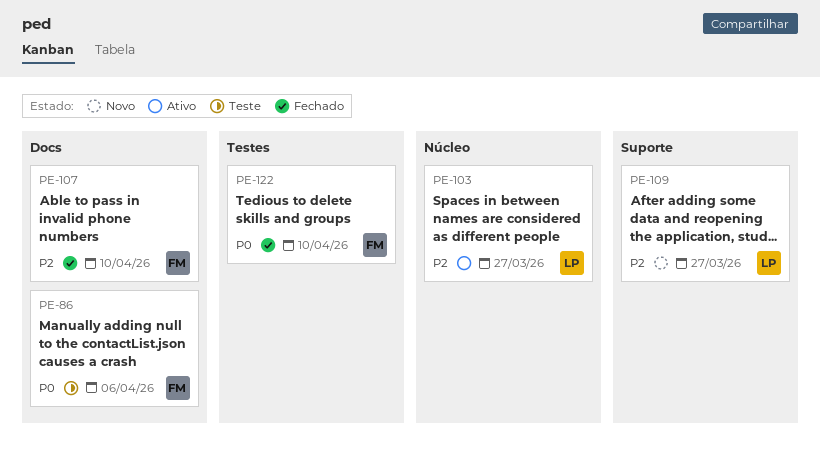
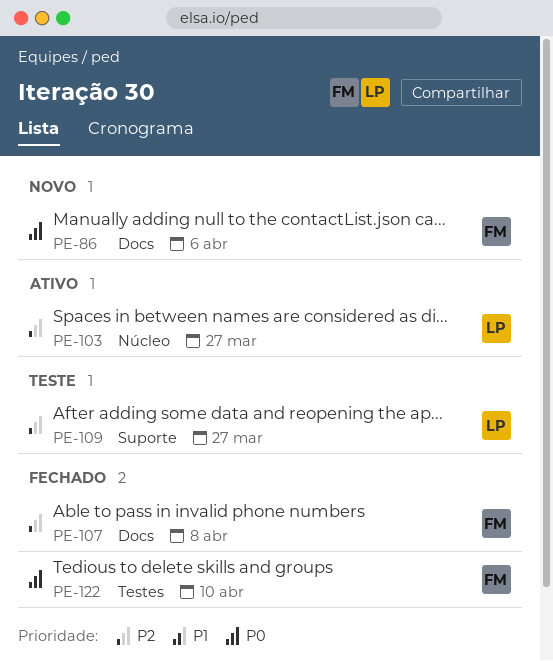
PE-86, status: Teste -> Novo
PE-107, due: Apr 10 -> Apr 8
PE-109, status: Novo -> Teste

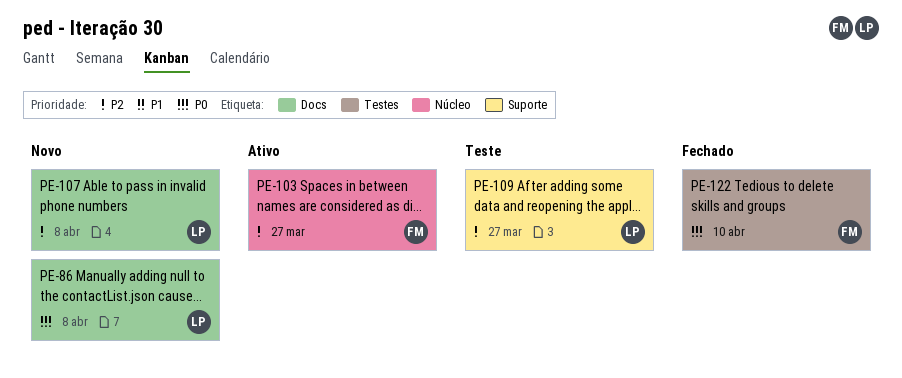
PE-86, owner: FM -> LP
PE-86, due: Apr 6 -> Apr 8
PE-103, owner: LP -> FM
PE-107, status: Fechado -> Novo
PE-107, owner: FM -> LP

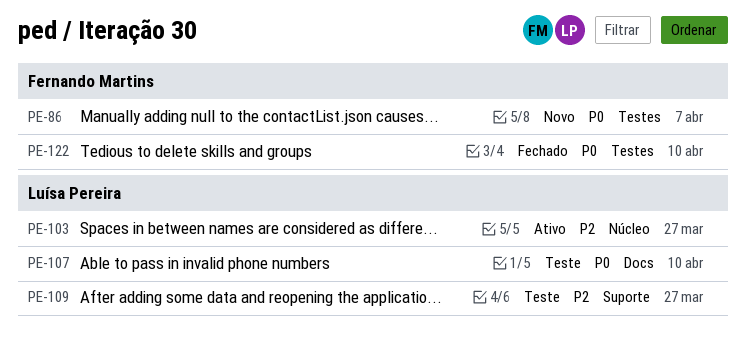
PE-86, owner: Luísa Pereira -> Fernando Martins
PE-86, label: Docs -> Testes
PE-86, due: Apr 8 -> Apr 7
PE-103, owner: Fernando Martins -> Luísa Pereira
PE-107, status: Novo -> Teste
PE-107, priority: P2 -> P0
PE-107, due: Apr 8 -> Apr 10

